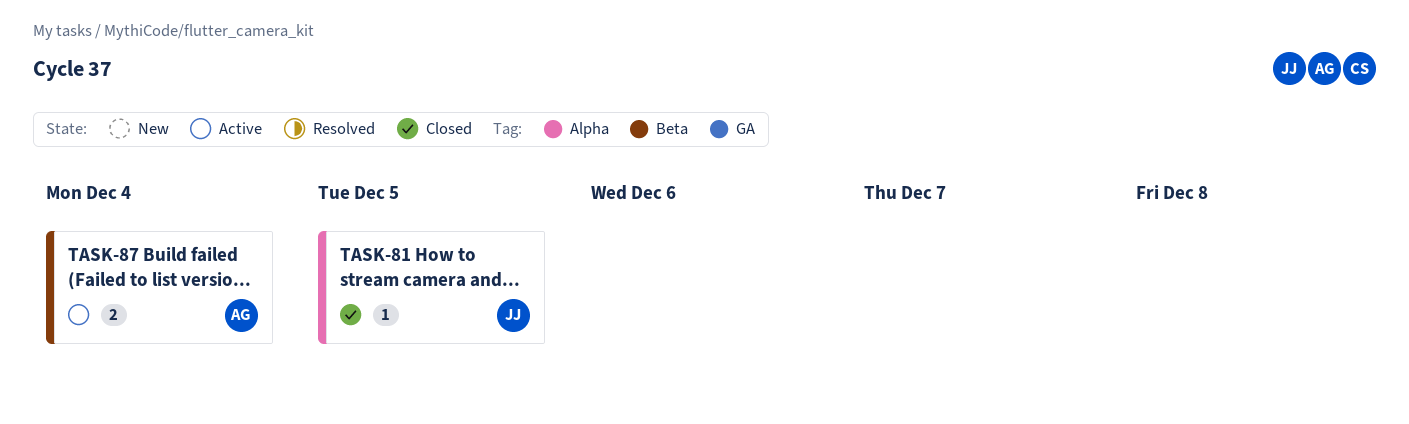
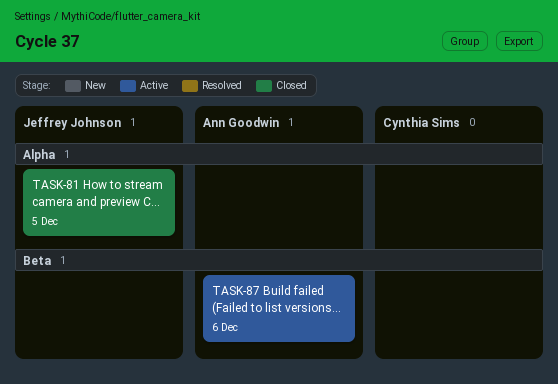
TASK-87, due: Dec 4 -> Dec 6

